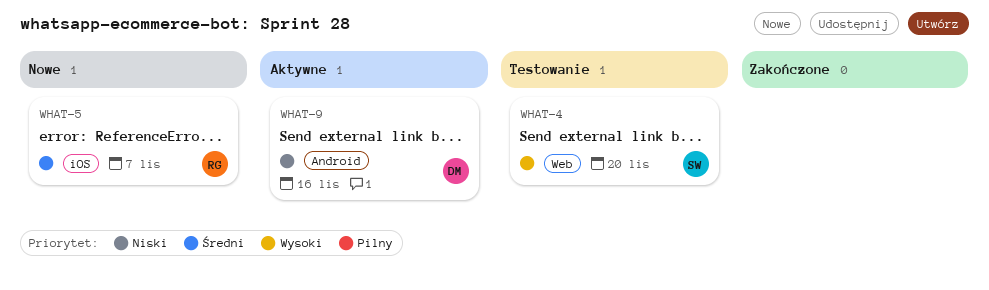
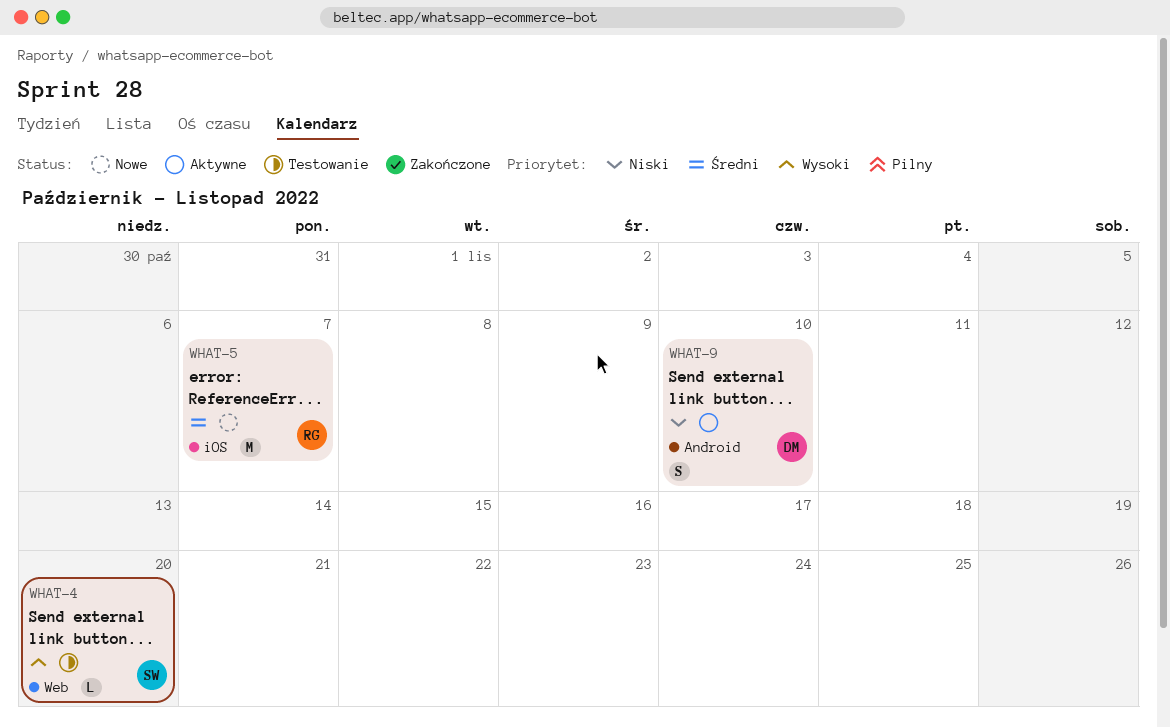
WHAT-9, due: Nov 16 -> Nov 10

